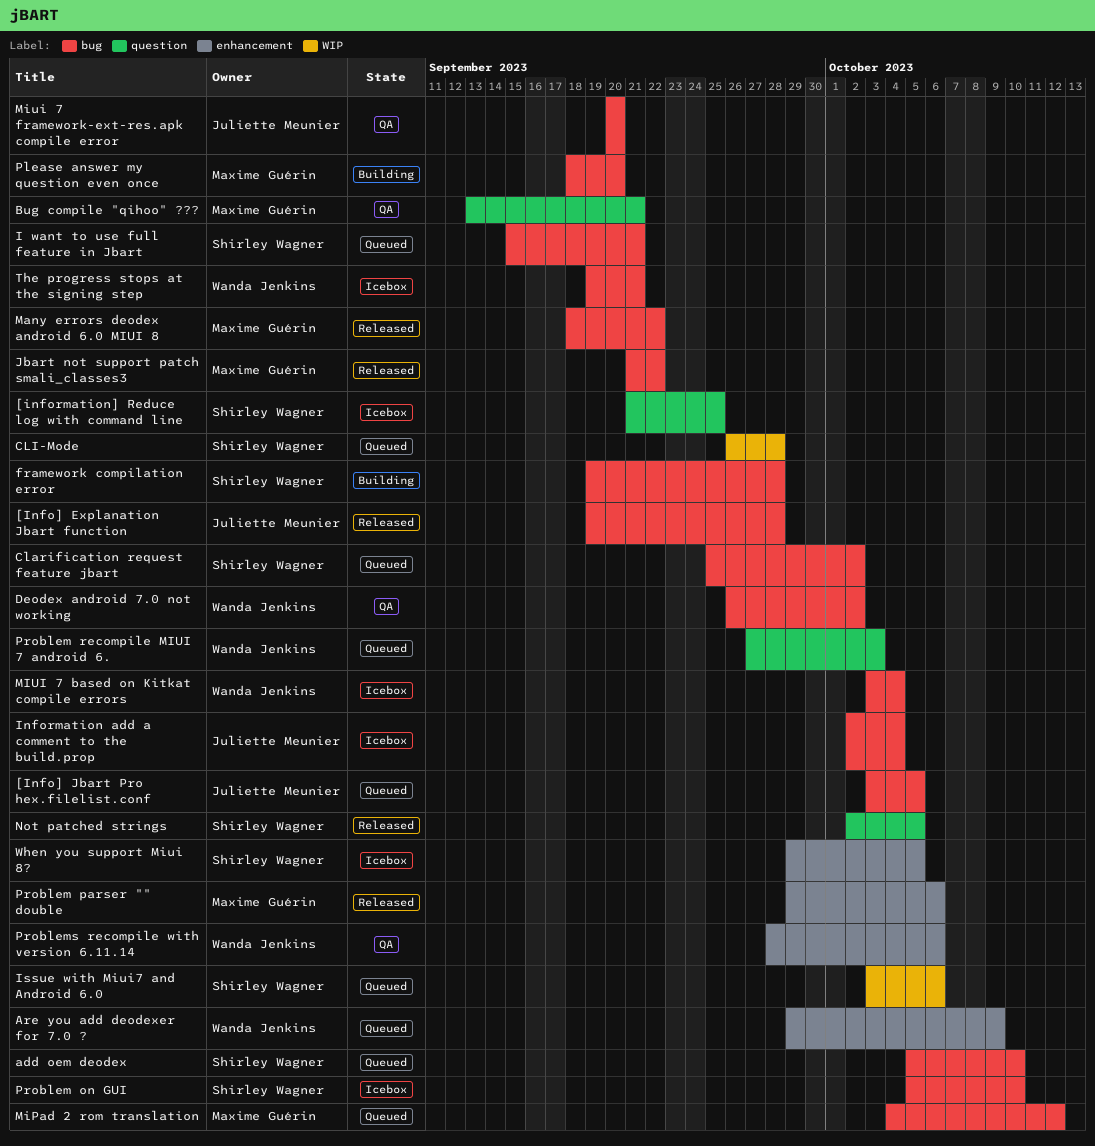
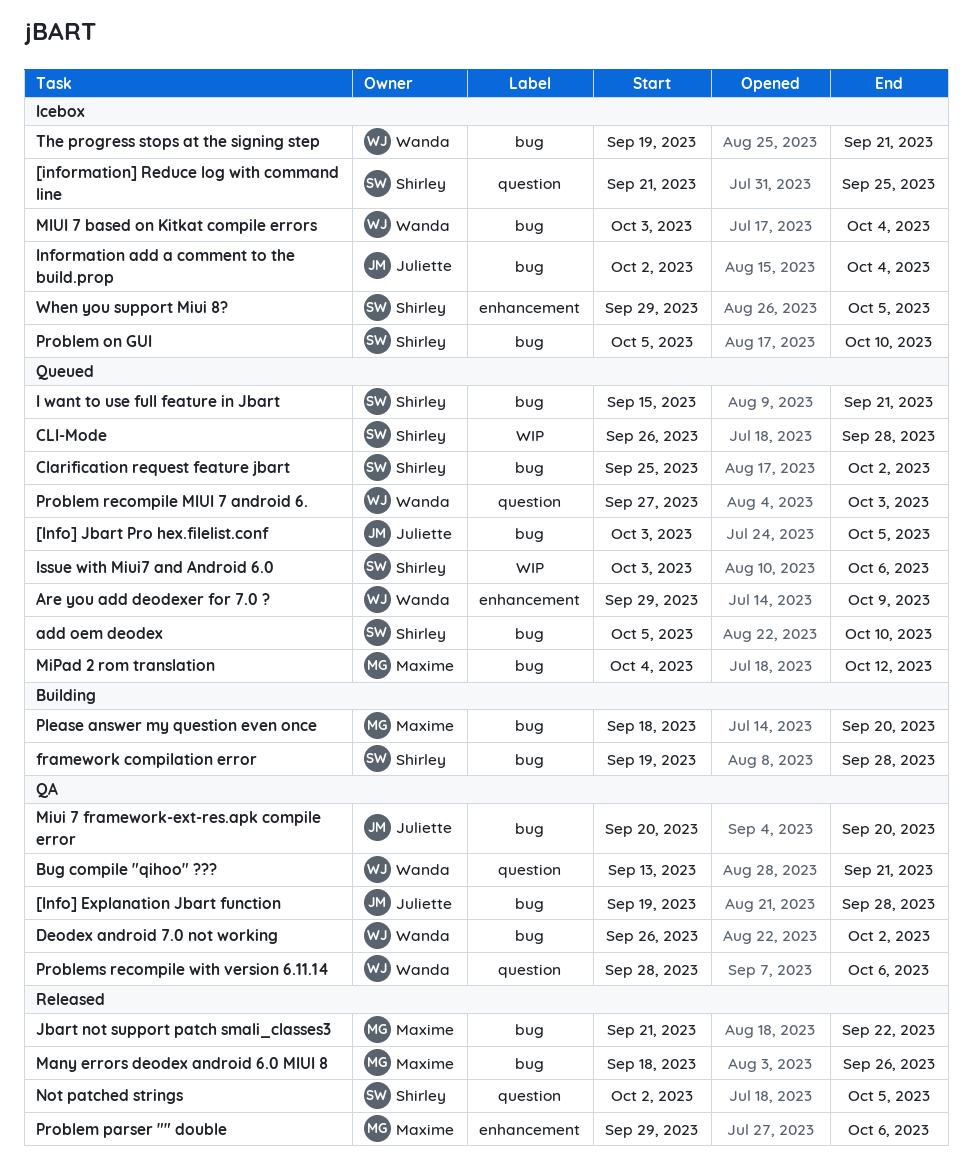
[Info] Explanation Jbart function, status: Released -> QA
Bug compile "qihoo" ???, owner: Maxime Guérin -> Wanda Jenkins
Many errors deodex android 6.0 MIUI 8, due: Sep 22 -> Sep 26
Problems recompile with version 6.11.14, label: enhancement -> question

